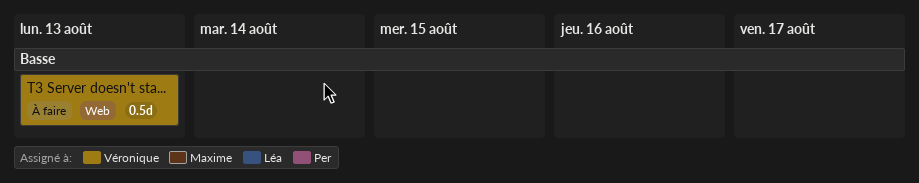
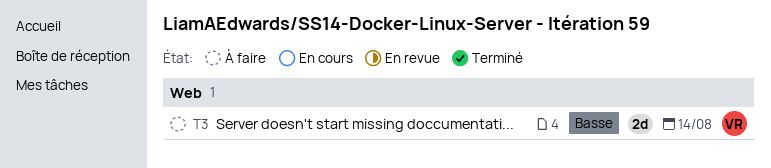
T3, estimate: 0.5d -> 2d
T3, due: Aug 13 -> Aug 14

